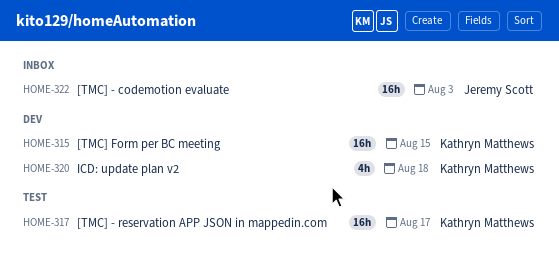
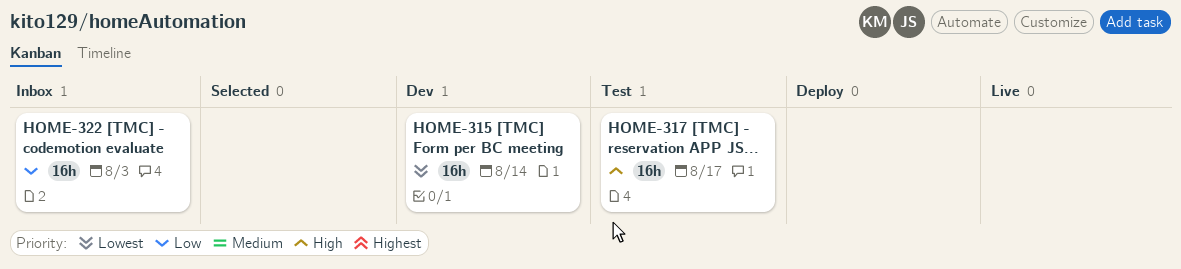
HOME-315, due: Aug 15 -> Aug 14
HOME-320: present -> none

